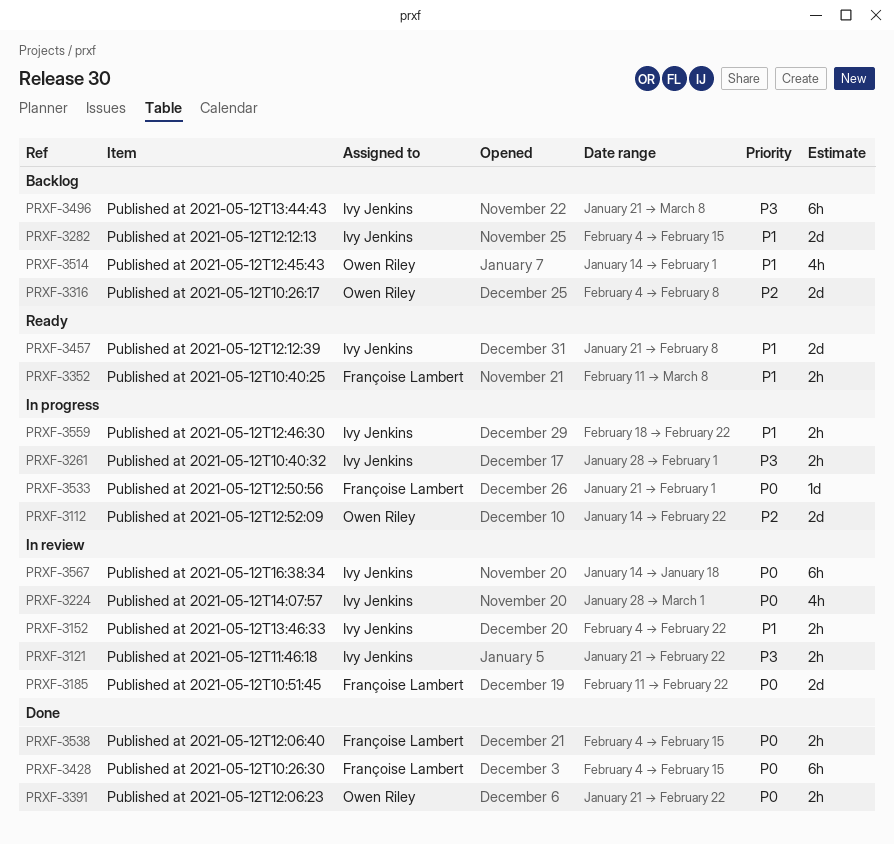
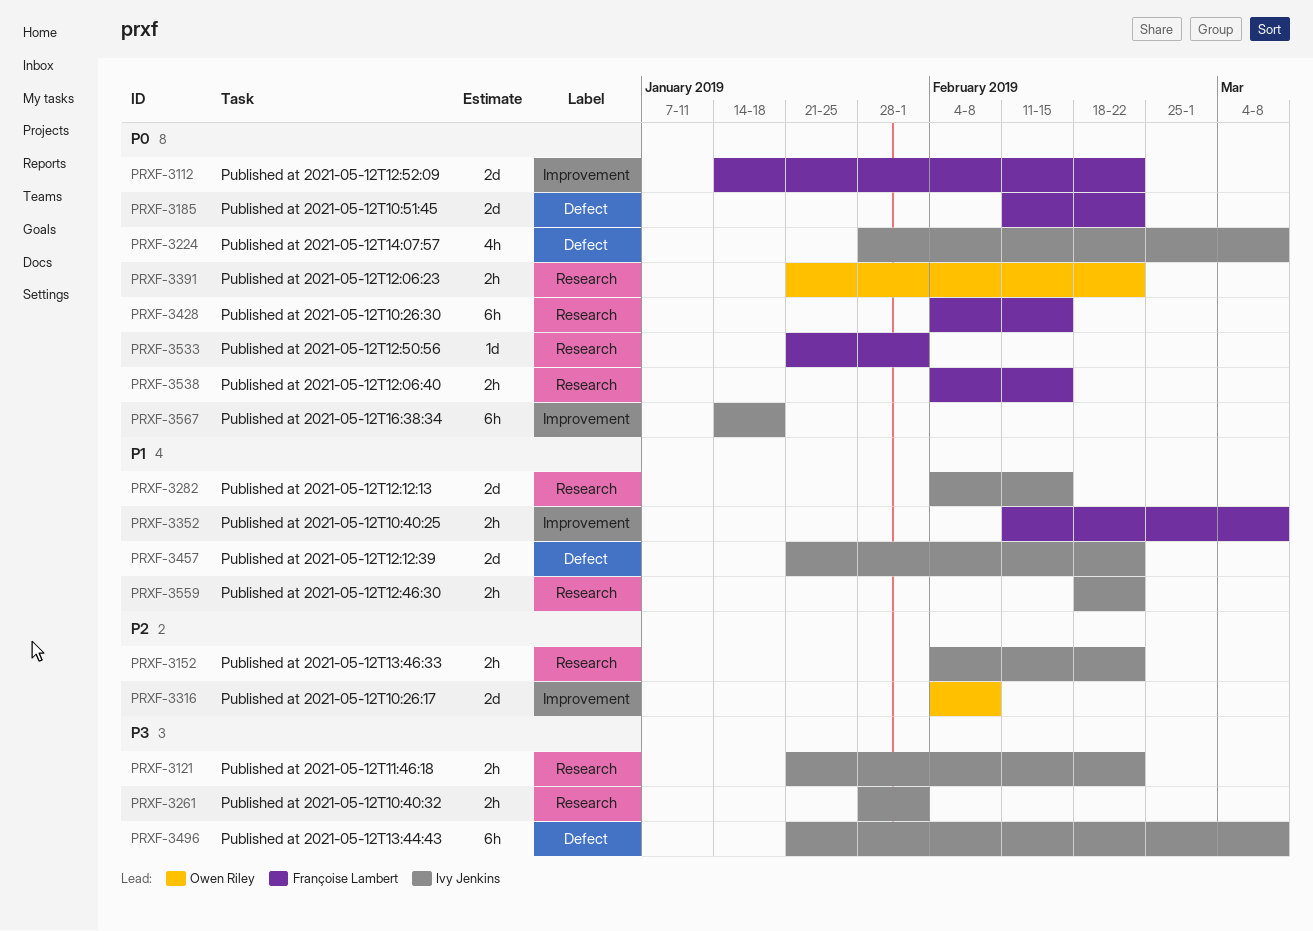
PRXF-3112, owner: Owen Riley -> Françoise Lambert
PRXF-3112, priority: P2 -> P0
PRXF-3152, priority: P1 -> P2
PRXF-3224, due: Mar 1 -> Mar 8
PRXF-3457, due: Feb 8 -> Feb 22
PRXF-3514: present -> none

